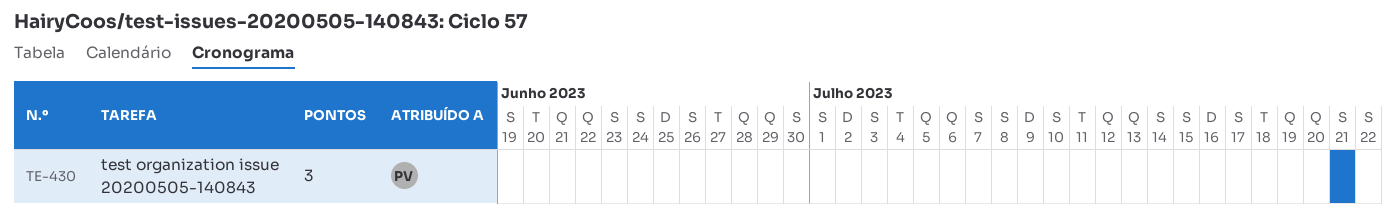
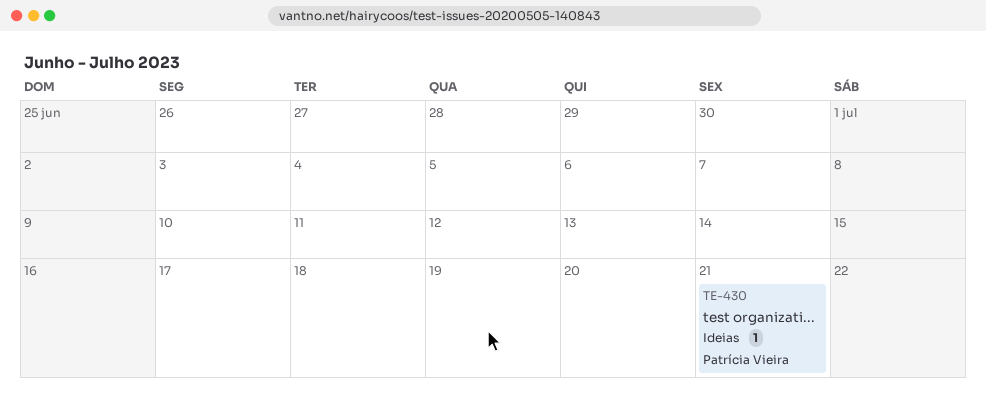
TE-430, estimate: 3 -> 1

